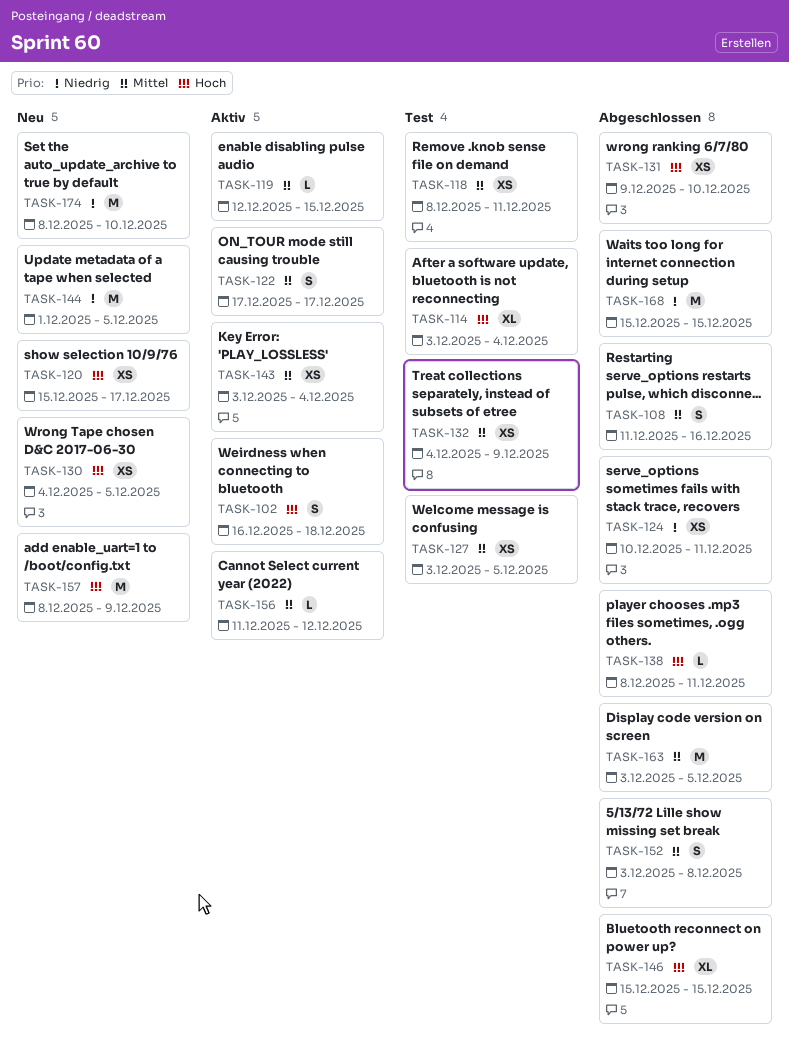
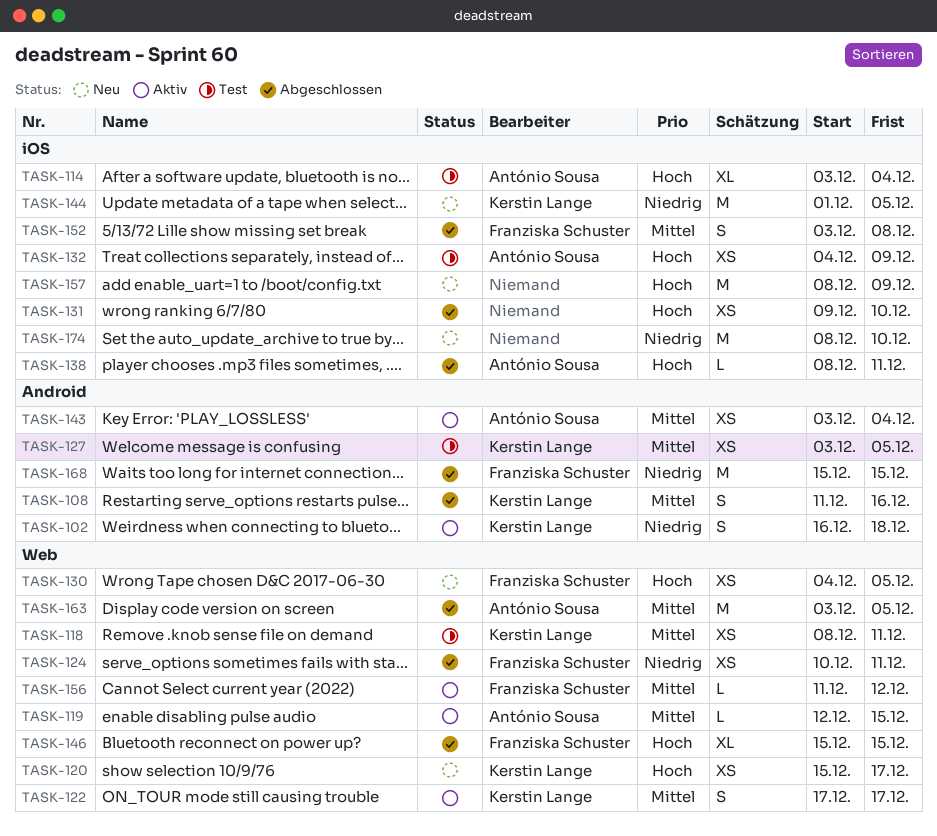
TASK-102, priority: Hoch -> Niedrig
TASK-132, priority: Mittel -> Hoch

